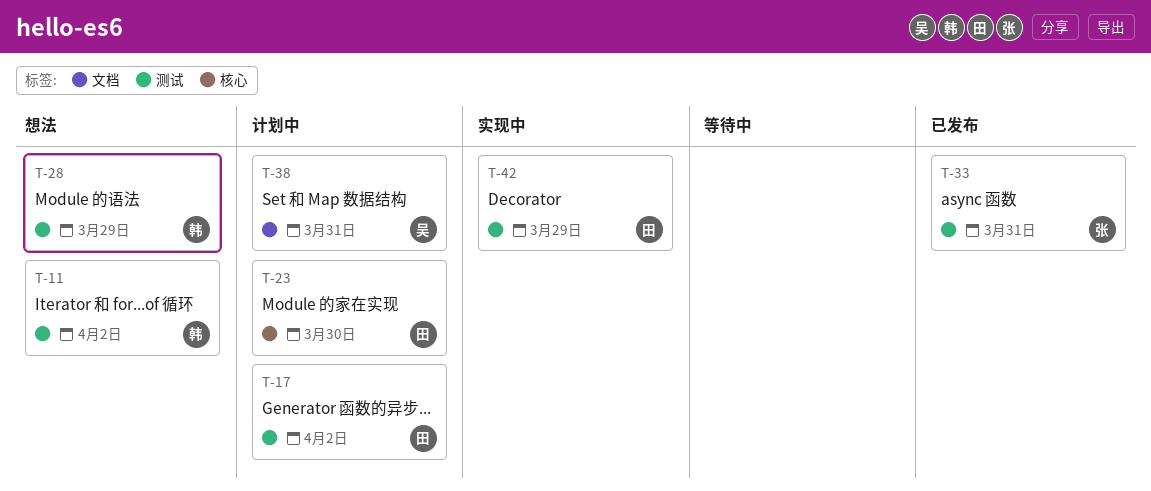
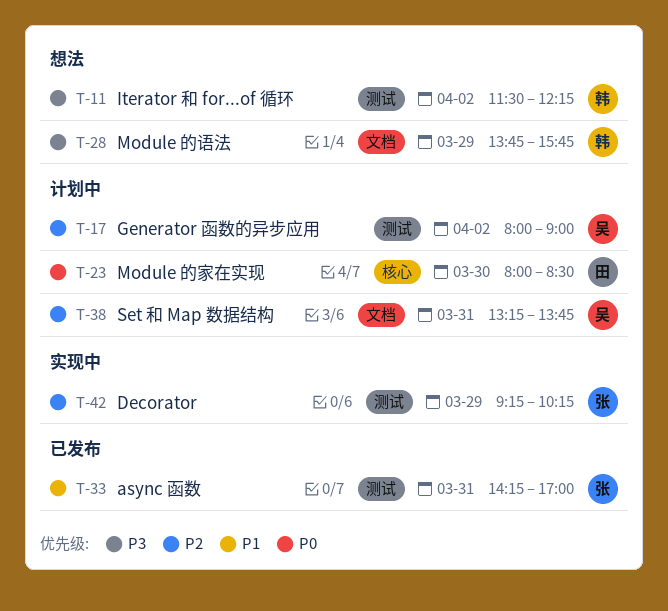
T-17, owner: 田 -> 吴
T-28, label: 测试 -> 文档
T-42, owner: 田 -> 张

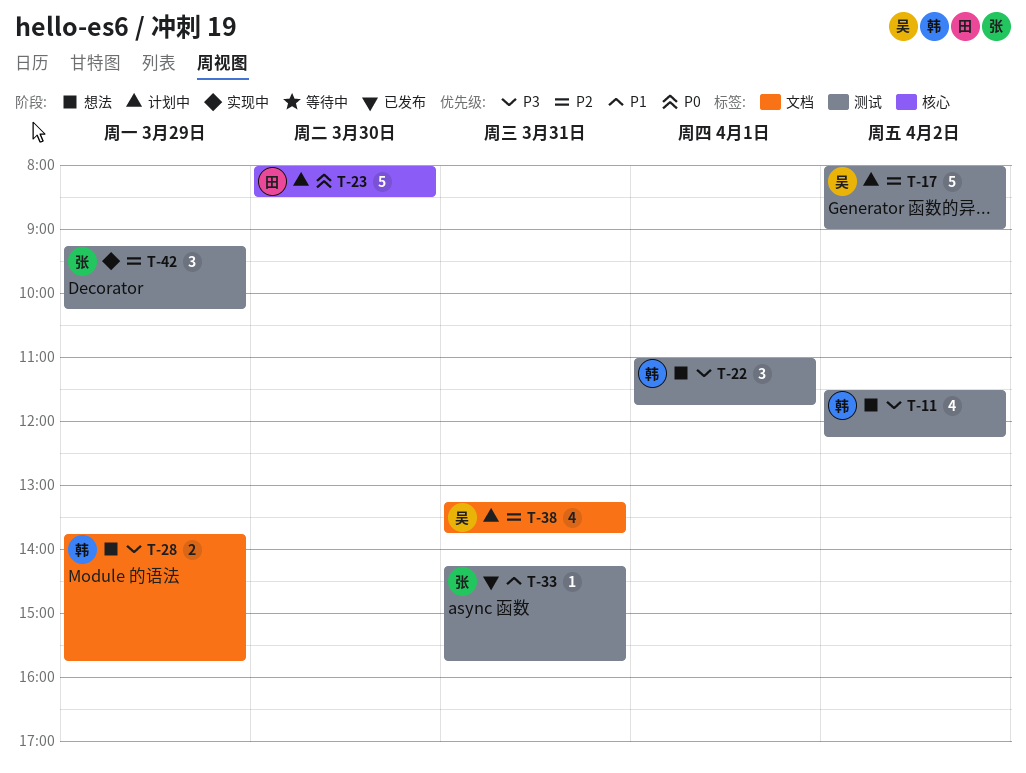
T-22: none -> present
T-33, ends: 17:00 -> 15:45

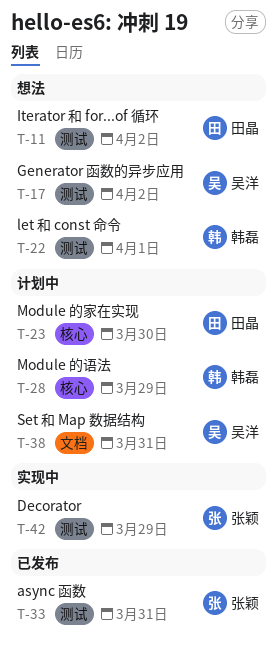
T-11, owner: 韩磊 -> 田晶
T-17, status: 计划中 -> 想法
T-28, status: 想法 -> 计划中
T-28, label: 文档 -> 核心

